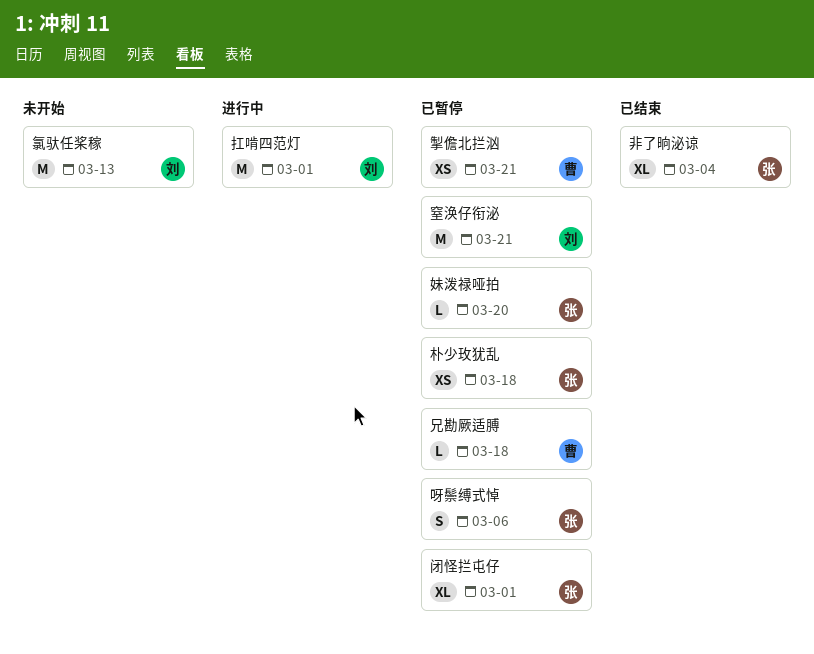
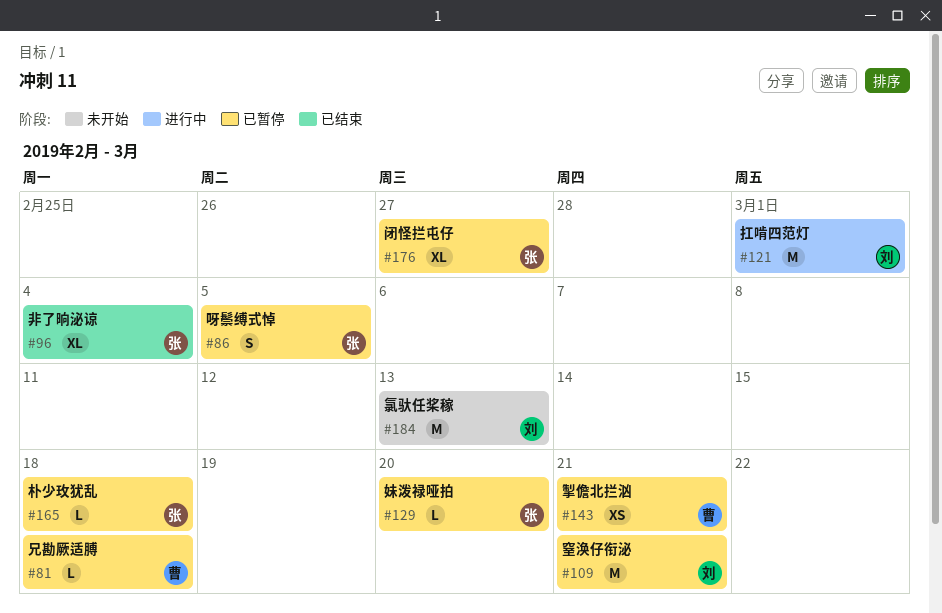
呀鬃缚式悼, due: Mar 6 -> Mar 5
朴少玫犹乱, estimate: XS -> L
闭怪拦屯仔, due: Mar 1 -> Feb 27

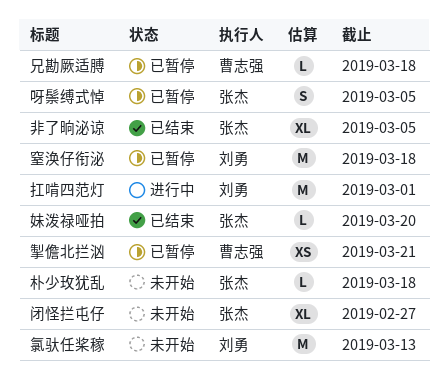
妹泼禄哑拍, status: 已暂停 -> 已结束
朴少玫犹乱, status: 已暂停 -> 未开始
窒涣仔衔泌, due: Mar 21 -> Mar 18
闭怪拦屯仔, status: 已暂停 -> 未开始
非了晌泌谅, due: Mar 4 -> Mar 5

